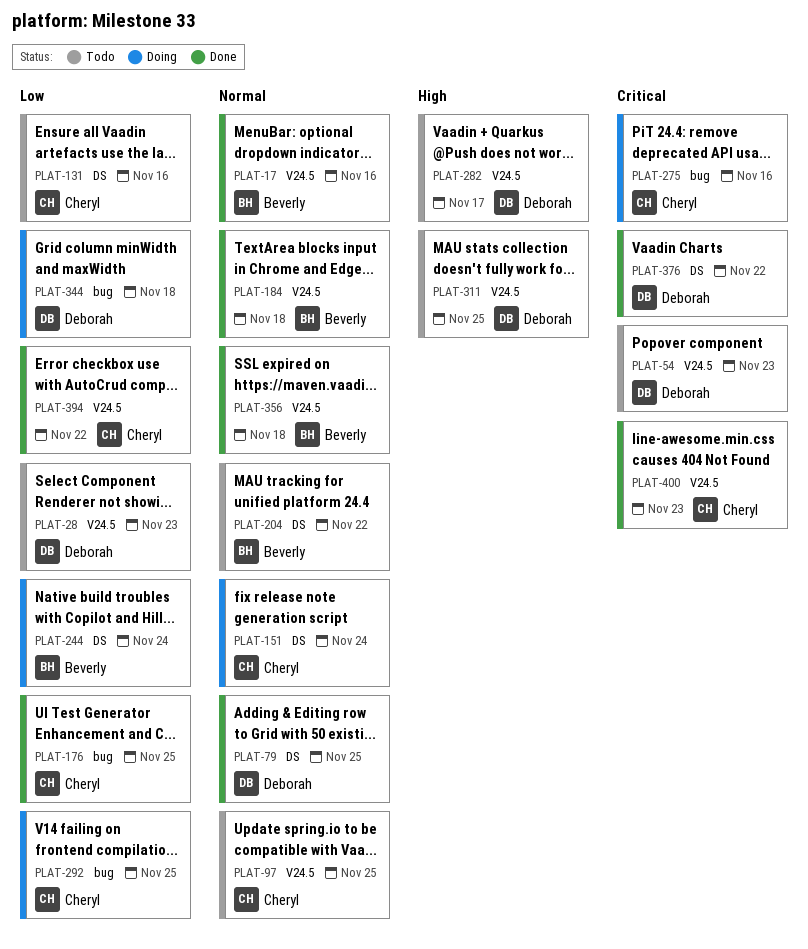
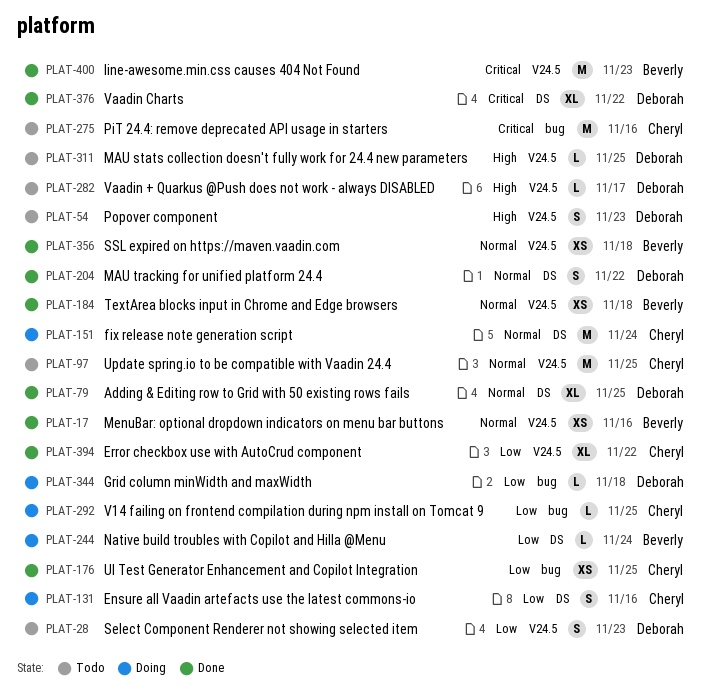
PLAT-54, priority: Critical -> High
PLAT-131, status: Todo -> Doing
PLAT-204, status: Todo -> Done
PLAT-204, owner: Beverly -> Deborah
PLAT-275, status: Doing -> Todo
PLAT-400, owner: Cheryl -> Beverly

